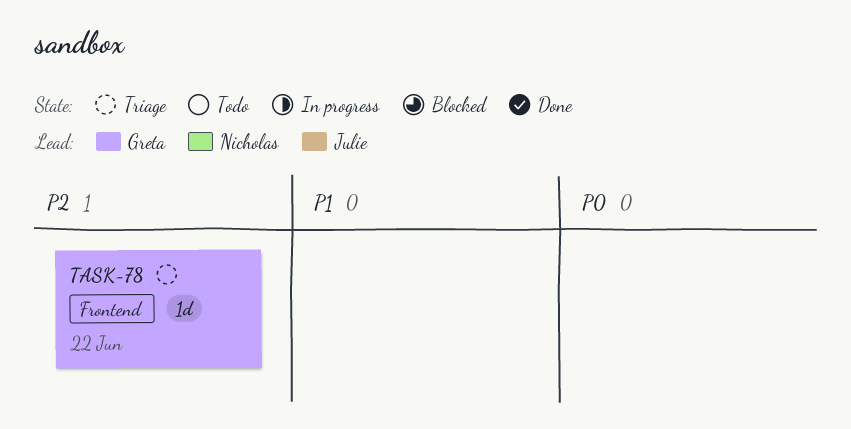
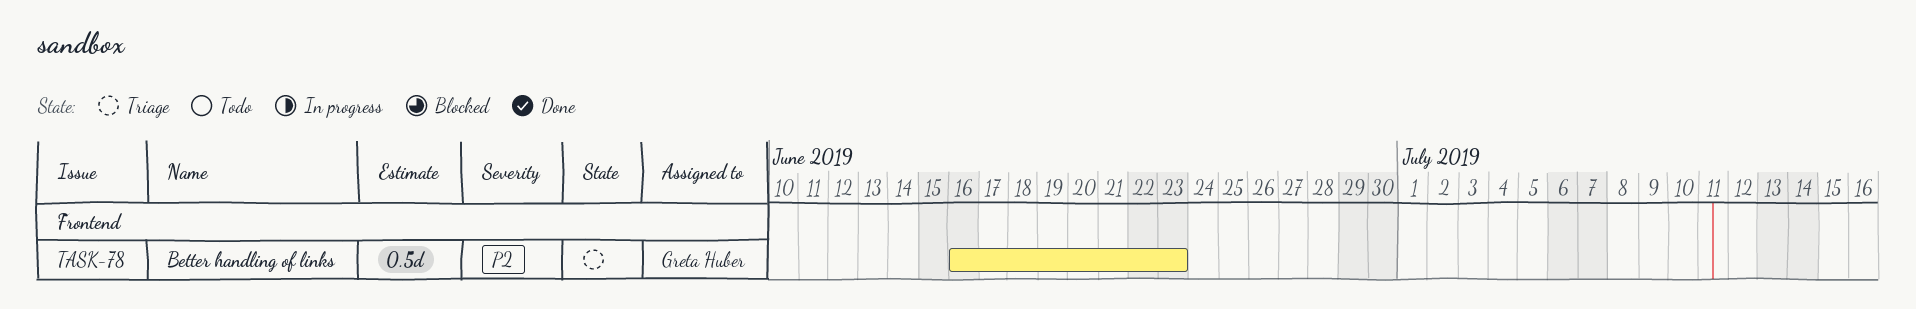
TASK-78, estimate: 1d -> 0.5d
TASK-78, due: Jun 22 -> Jun 23

